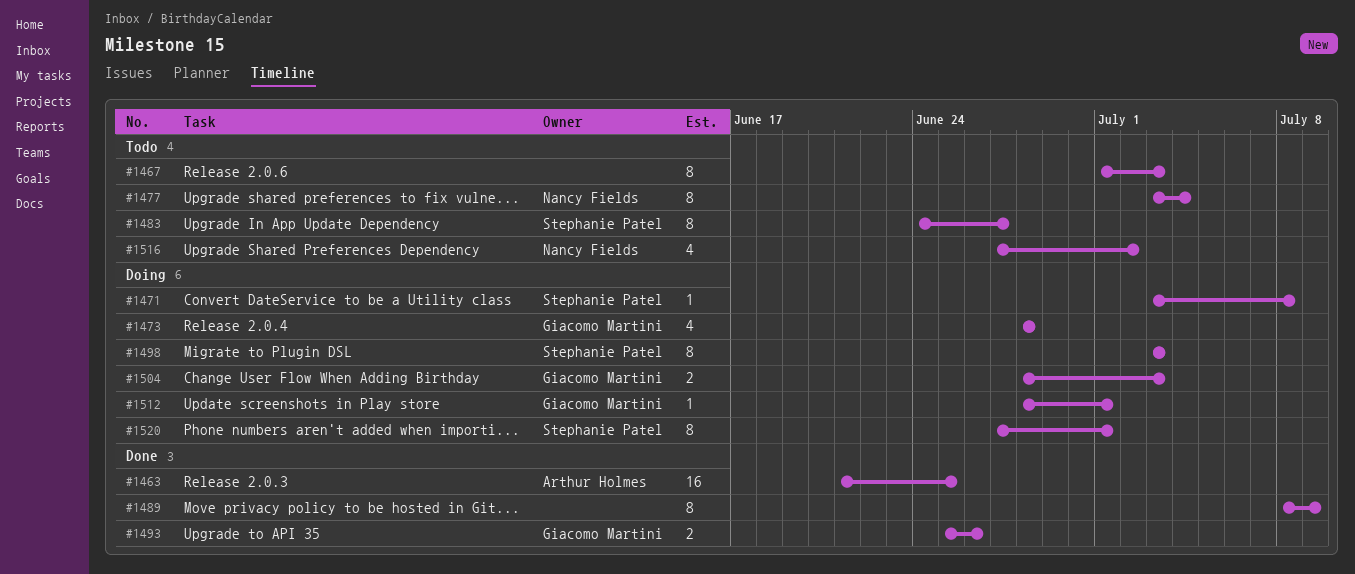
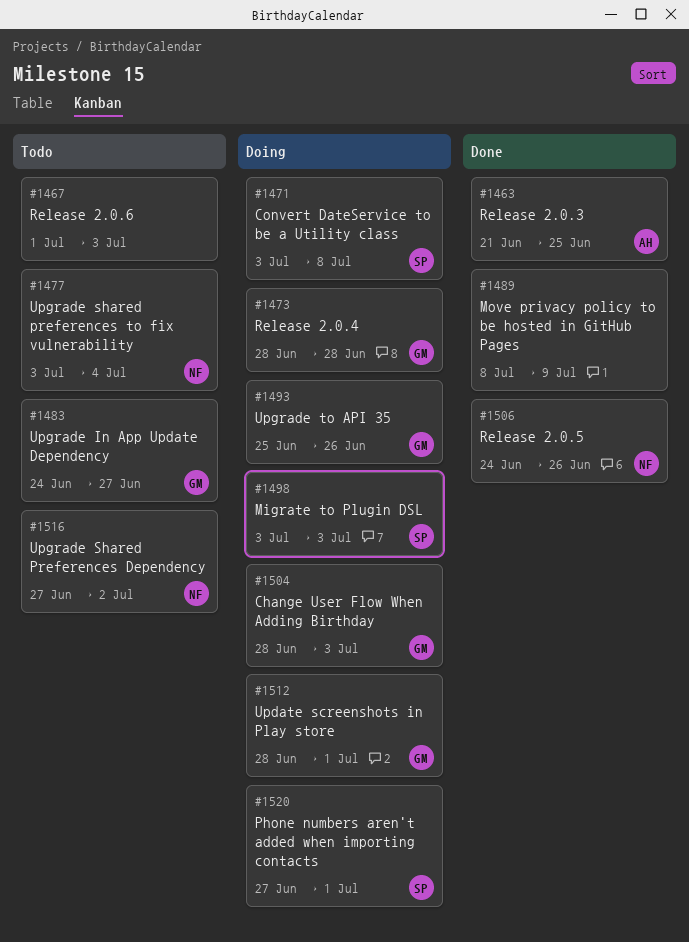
#1483, owner: Stephanie Patel -> Giacomo Martini
#1493, status: Done -> Doing
#1506: none -> present

